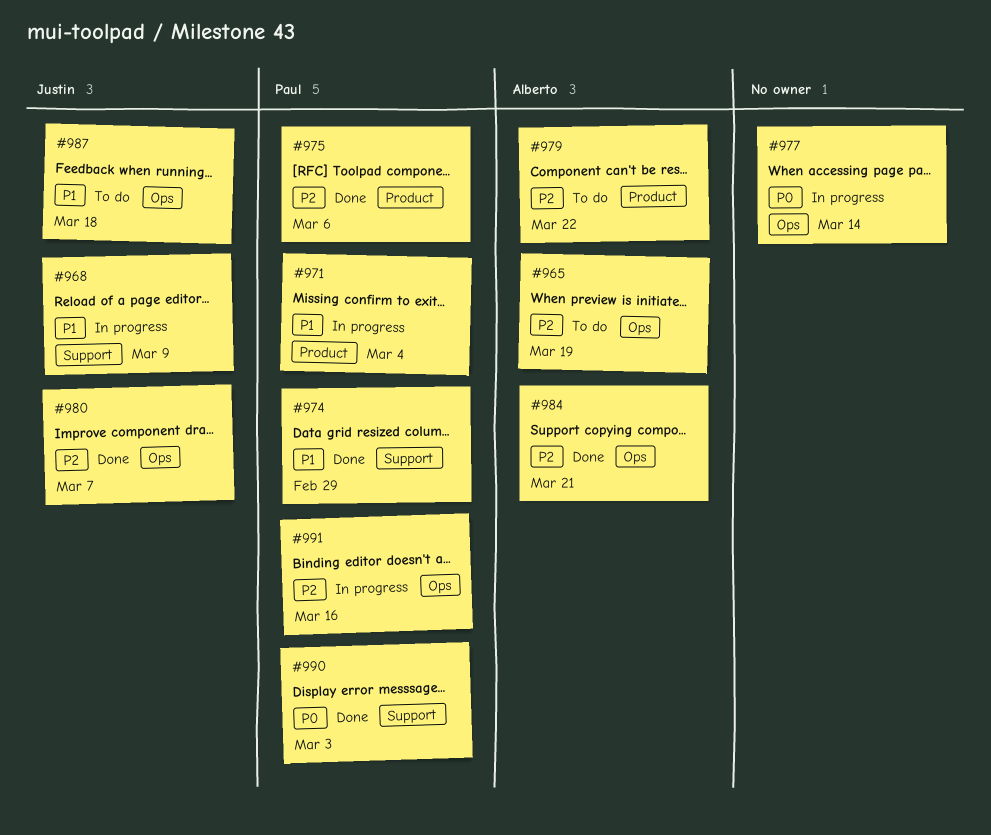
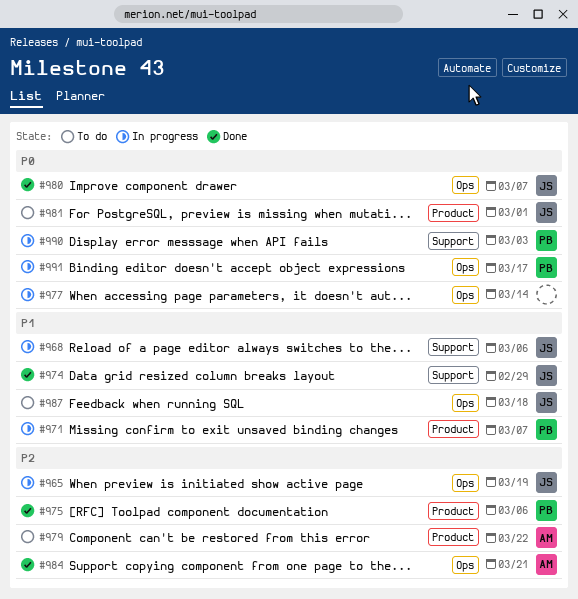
#965, status: To do -> In progress
#965, owner: Alberto -> Justin
#968, due: Mar 9 -> Mar 6
#971, due: Mar 4 -> Mar 7
#974, owner: Paul -> Justin
#980, priority: P2 -> P0
#981: none -> present
#990, status: Done -> In progress
#991, priority: P2 -> P0
#991, due: Mar 16 -> Mar 17

